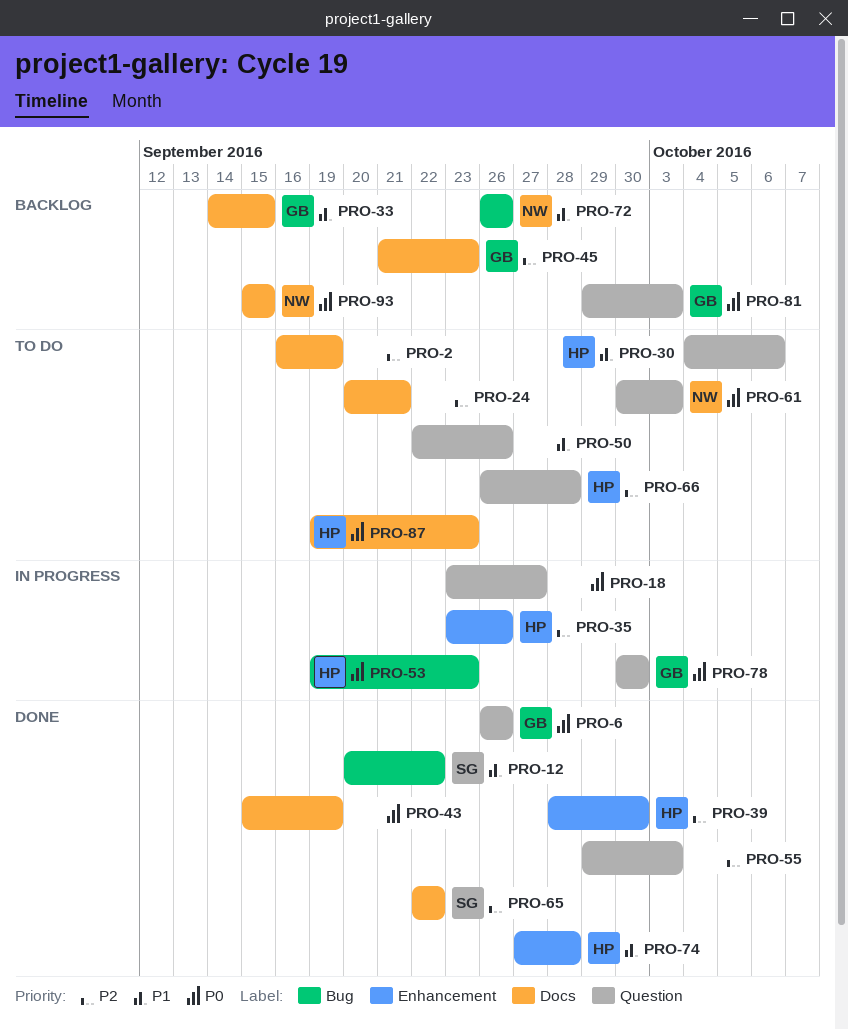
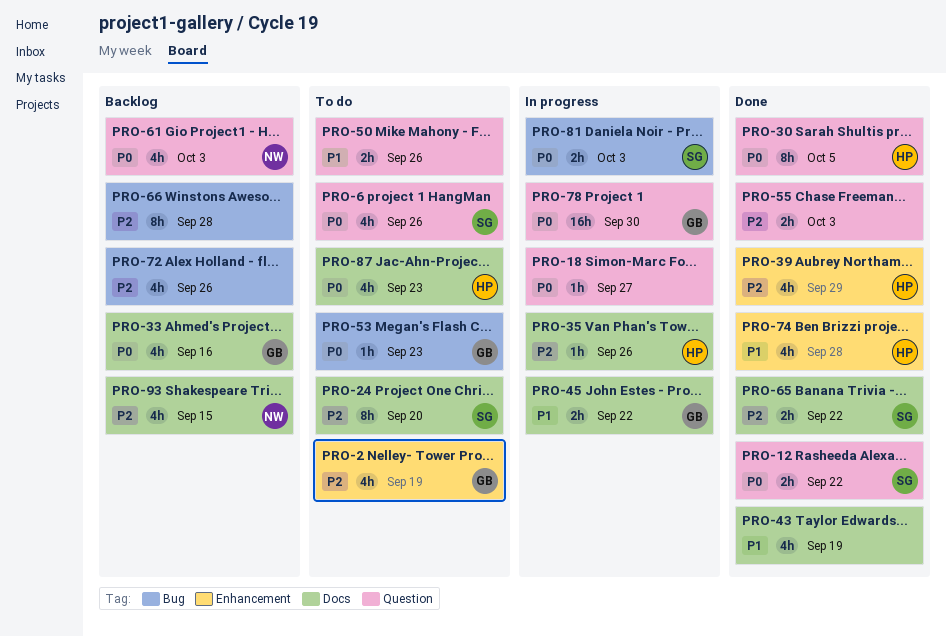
PRO-2, owner: none -> GB
PRO-2, label: Docs -> Enhancement
PRO-6, status: Done -> To do
PRO-6, owner: GB -> SG
PRO-12, priority: P1 -> P0
PRO-12, label: Bug -> Question
PRO-24, owner: none -> SG
PRO-24, due: Sep 21 -> Sep 20
PRO-30, status: To do -> Done
PRO-30, priority: P1 -> P0
PRO-30, due: Oct 6 -> Oct 5
PRO-33, priority: P1 -> P0
PRO-33, due: Sep 15 -> Sep 16
PRO-35, label: Enhancement -> Docs
PRO-39, due: Sep 30 -> Sep 29
PRO-43, priority: P0 -> P1
PRO-45, status: Backlog -> In progress
PRO-45, priority: P2 -> P1
PRO-45, due: Sep 23 -> Sep 22
PRO-53, status: In progress -> To do
PRO-53, owner: HP -> GB
PRO-61, status: To do -> Backlog
PRO-66, status: To do -> Backlog
PRO-66, owner: HP -> none
PRO-66, label: Question -> Bug
PRO-72, owner: NW -> none
PRO-72, priority: P1 -> P2
PRO-81, status: Backlog -> In progress
PRO-81, owner: GB -> SG
PRO-81, label: Question -> Bug
PRO-93, priority: P0 -> P2

